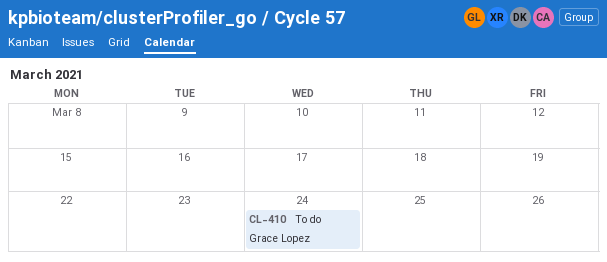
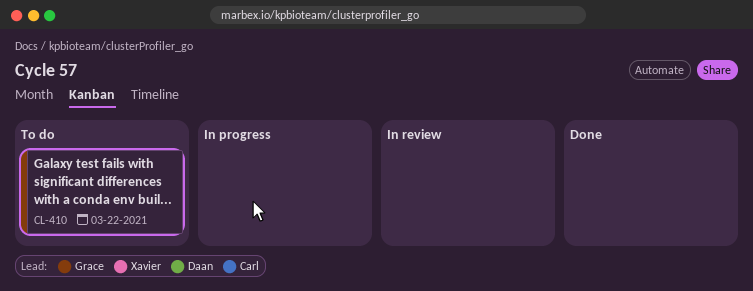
CL-410, due: Mar 24 -> Mar 22

